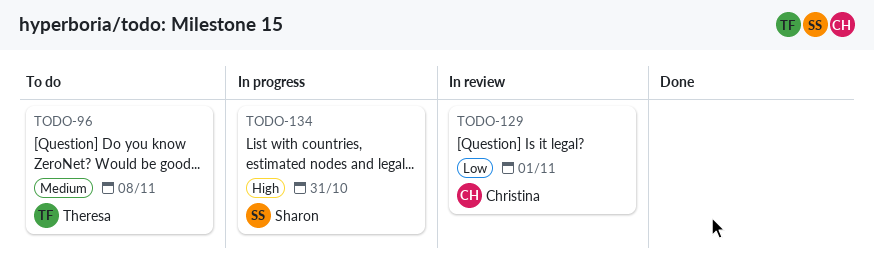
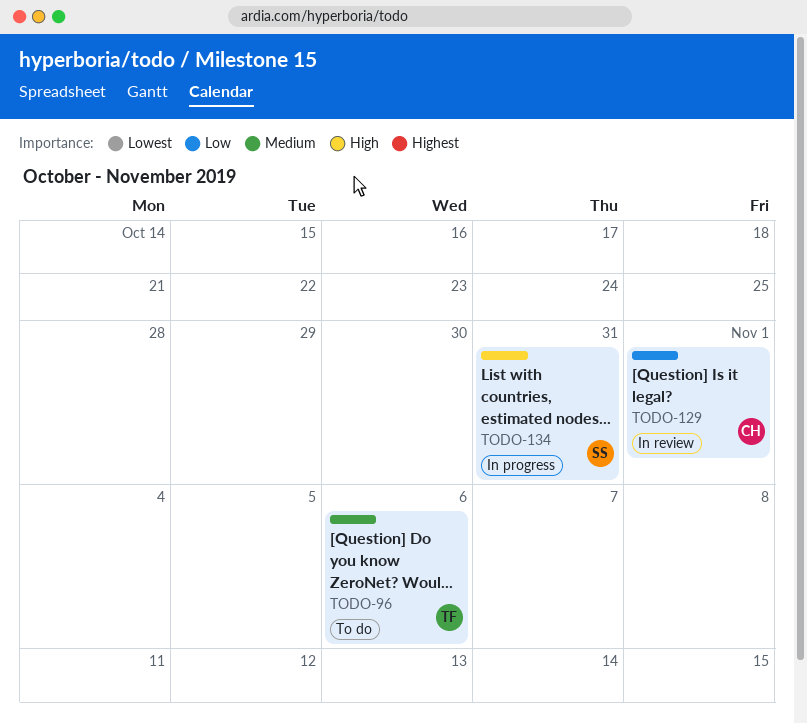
TODO-96, due: Nov 8 -> Nov 6

